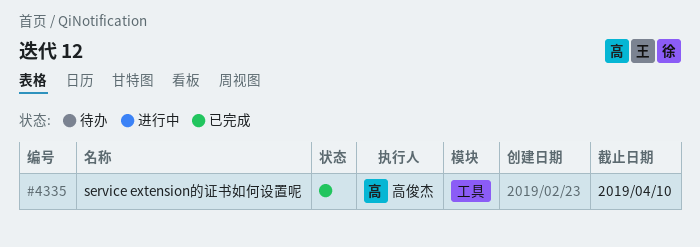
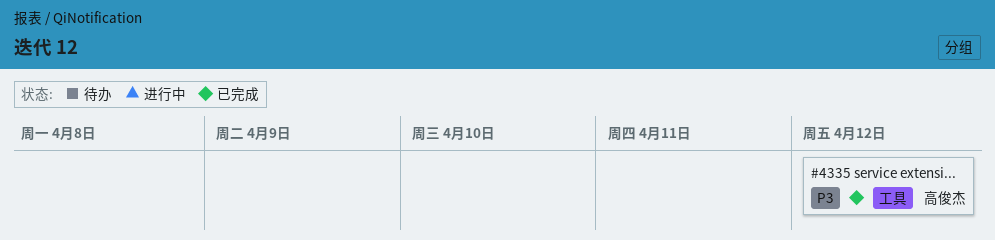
#4335, due: Apr 10 -> Apr 12

